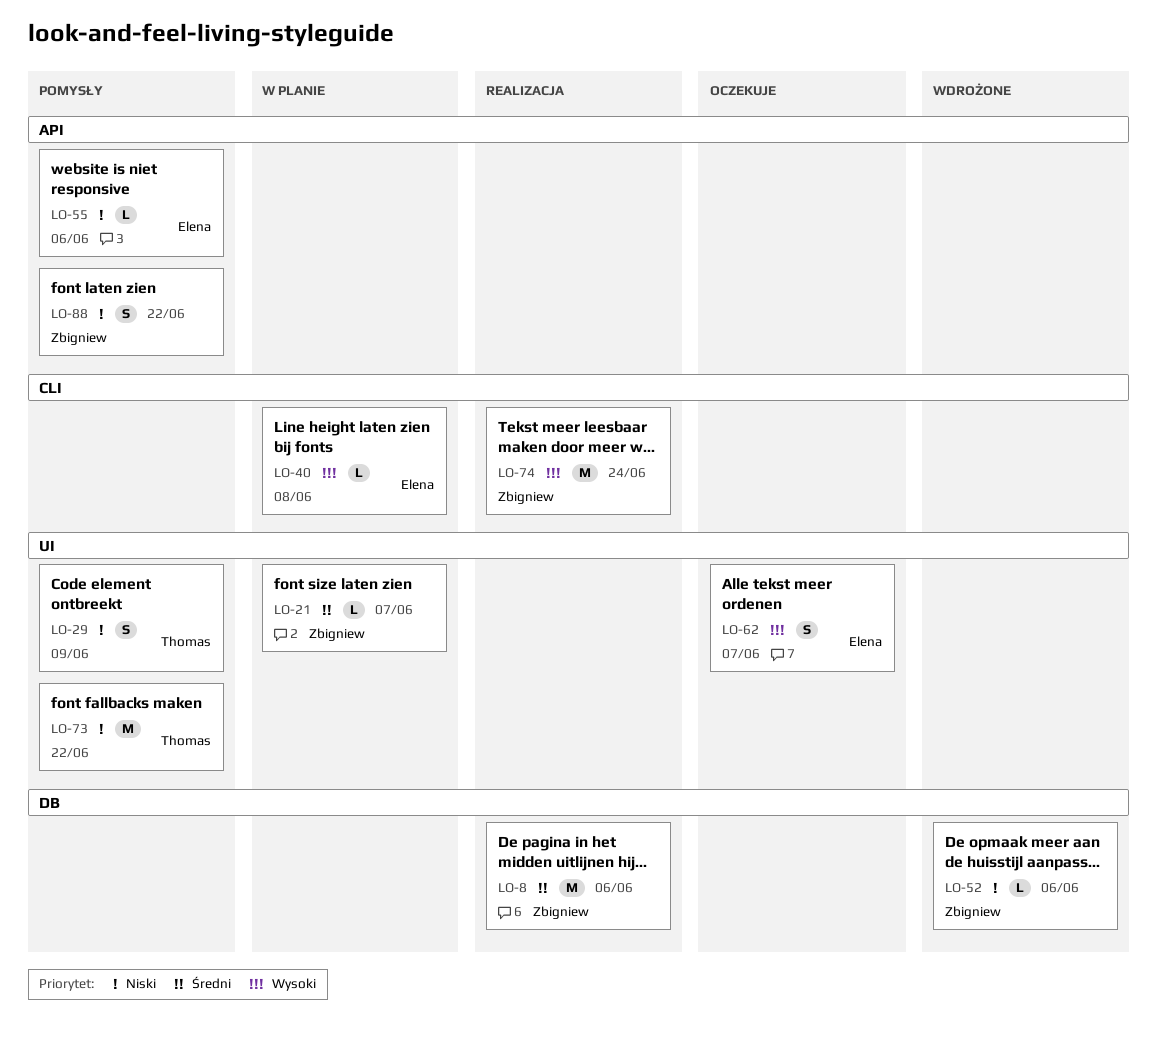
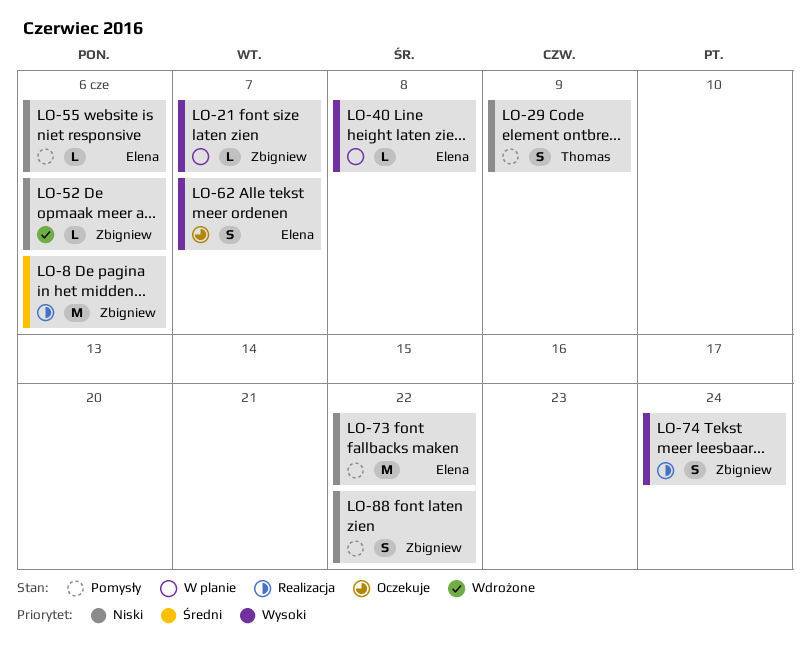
LO-21, priority: Średni -> Wysoki
LO-73, owner: Thomas -> Elena
LO-74, estimate: M -> S

